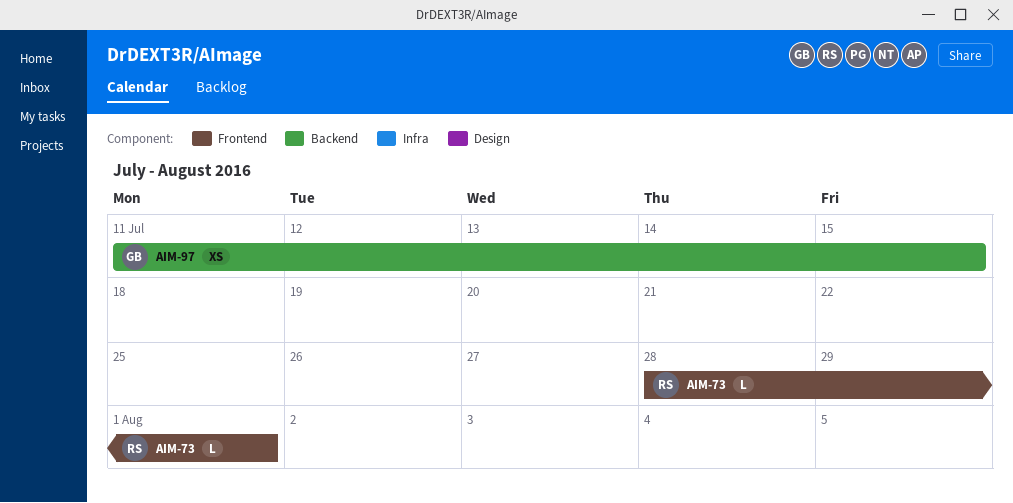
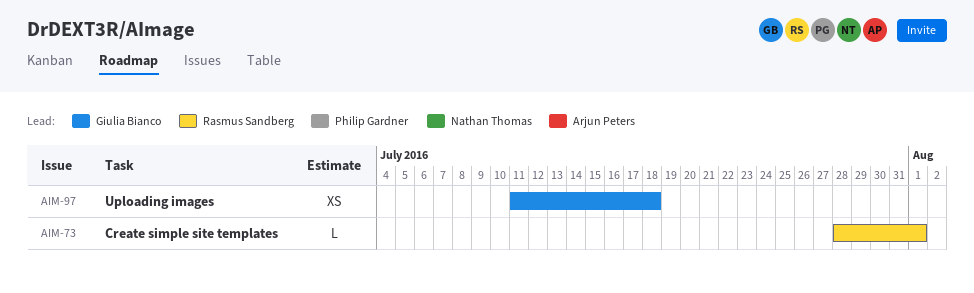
AIM-97, due: Jul 15 -> Jul 18

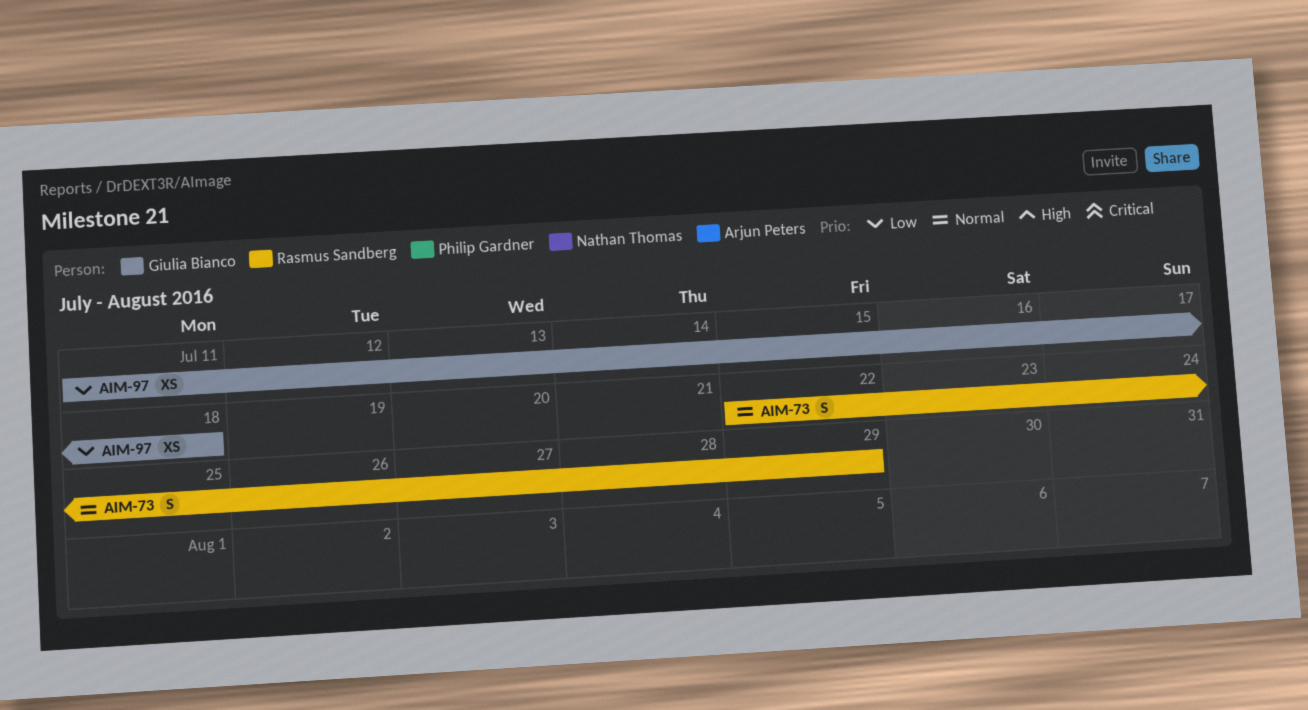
AIM-73, estimate: L -> S
AIM-73, start: Jul 28 -> Jul 22
AIM-73, due: Aug 1 -> Jul 29

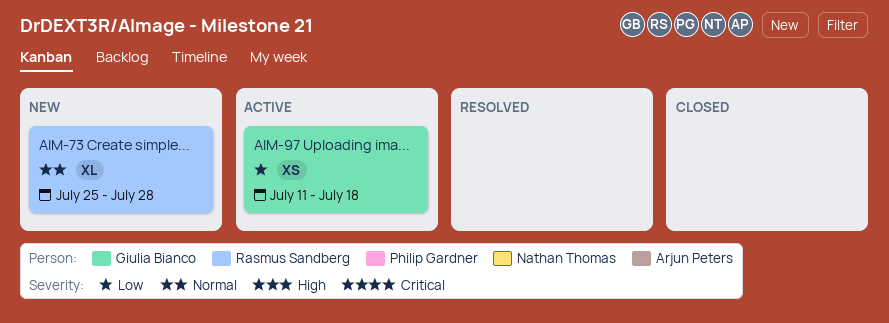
AIM-73, estimate: S -> XL
AIM-73, start: Jul 22 -> Jul 25
AIM-73, due: Jul 29 -> Jul 28

